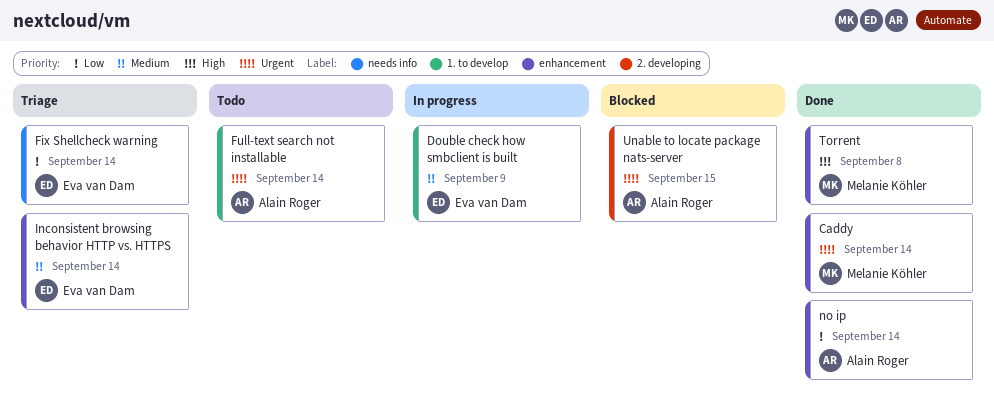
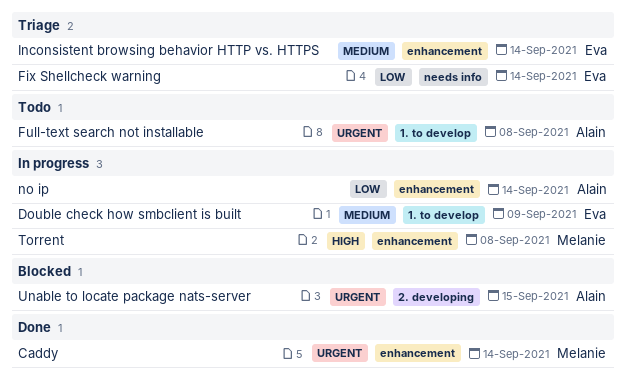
Full-text search not installable, due: Sep 14 -> Sep 8
no ip, status: Done -> In progress
Torrent, status: Done -> In progress

